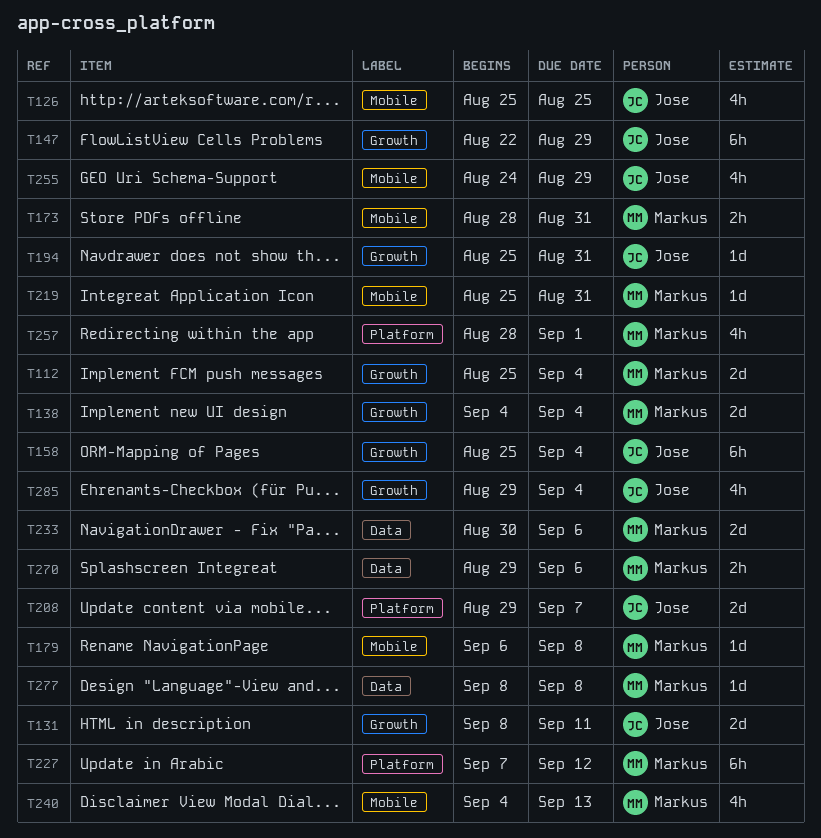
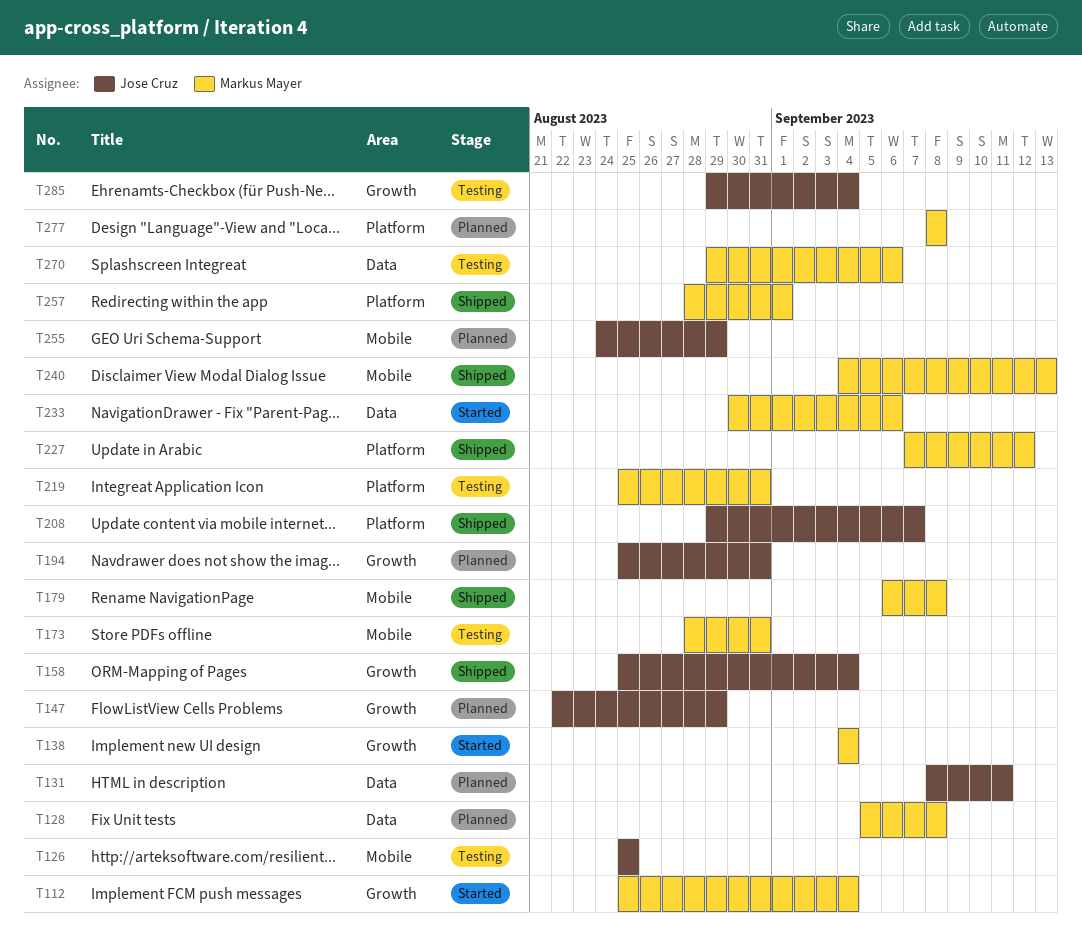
T128: none -> present
T131, label: Growth -> Data
T219, label: Mobile -> Platform
T277, label: Data -> Platform

